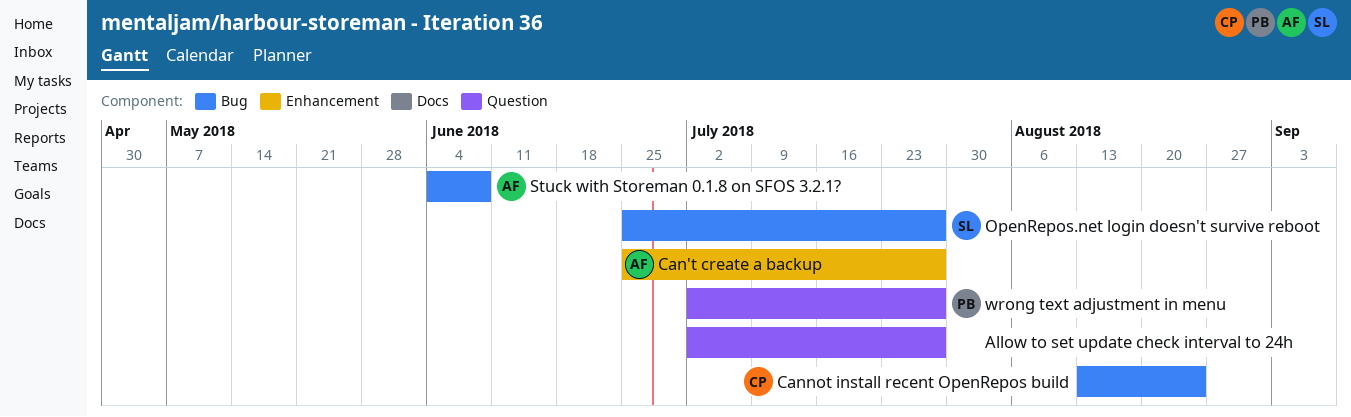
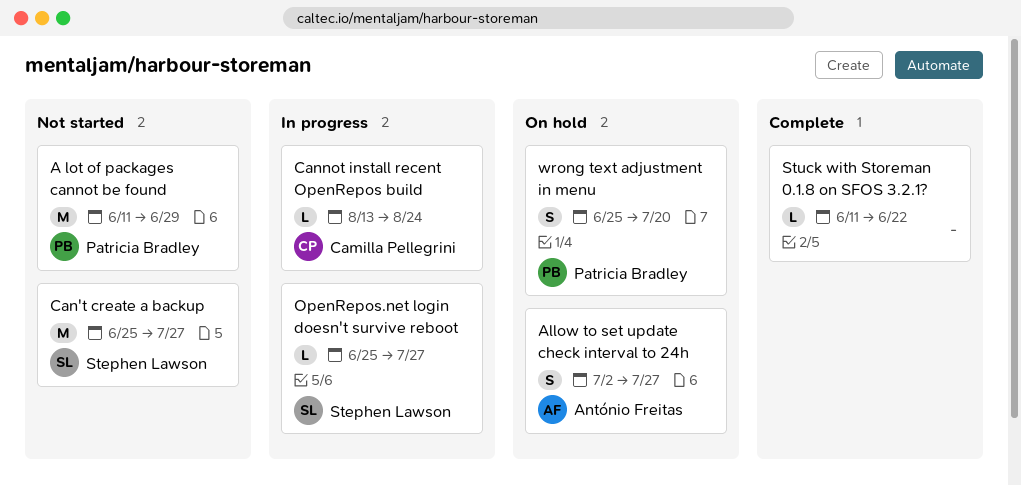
A lot of packages cannot be found: none -> present
Allow to set update check interval to 24h, owner: none -> António Freitas
Can't create a backup, owner: António Freitas -> Stephen Lawson
Stuck with Storeman 0.1.8 on SFOS 3.2.1?, owner: António Freitas -> none
Stuck with Storeman 0.1.8 on SFOS 3.2.1?, start: Jun 4 -> Jun 11
Stuck with Storeman 0.1.8 on SFOS 3.2.1?, due: Jun 8 -> Jun 22
wrong text adjustment in menu, start: Jul 2 -> Jun 25
wrong text adjustment in menu, due: Jul 27 -> Jul 20

